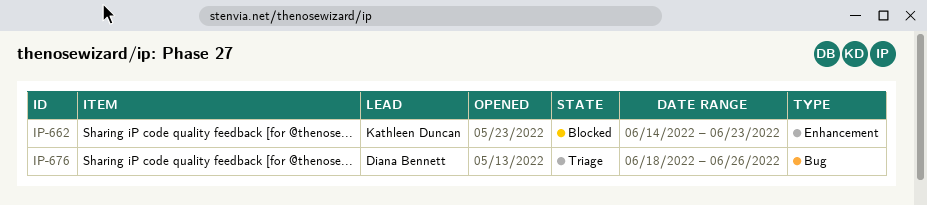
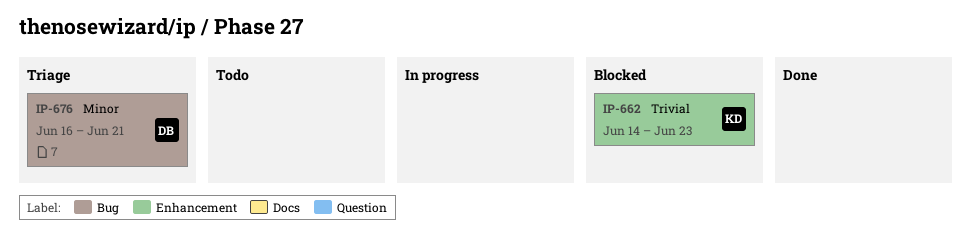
IP-676, start: Jun 18 -> Jun 16
IP-676, due: Jun 26 -> Jun 21

